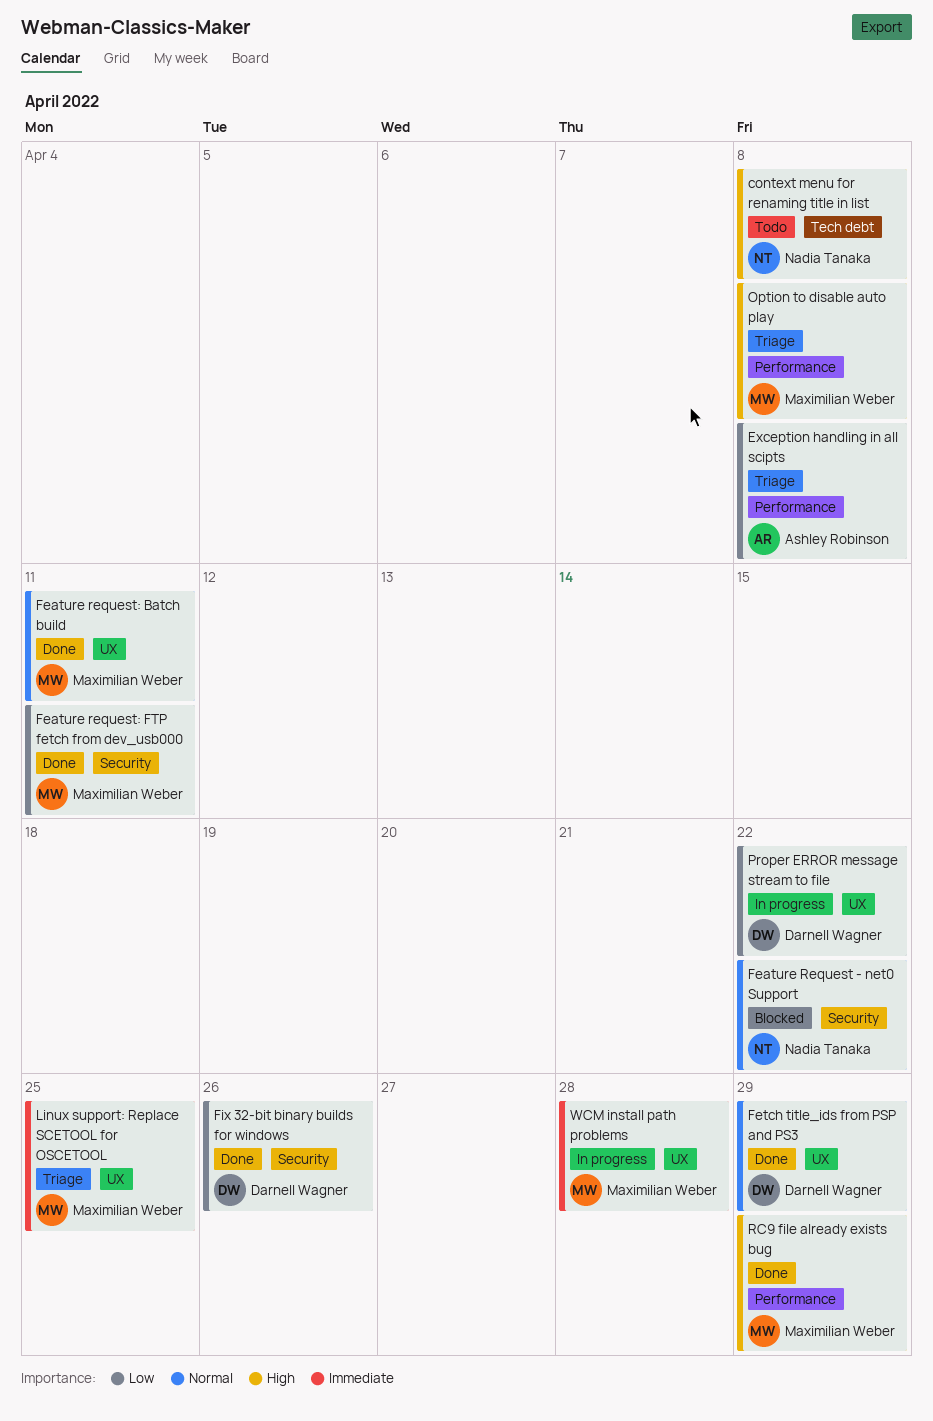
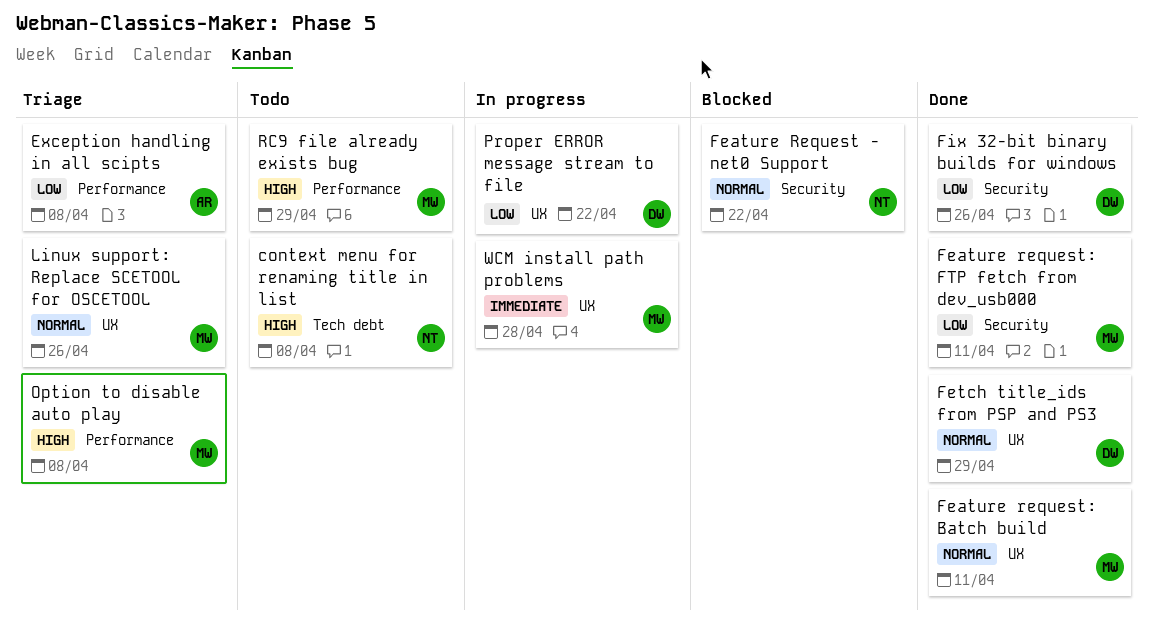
Linux support: Replace SCETOOL for OSCETOOL, priority: Immediate -> Normal
Linux support: Replace SCETOOL for OSCETOOL, due: Apr 25 -> Apr 26
RC9 file already exists bug, status: Done -> Todo

